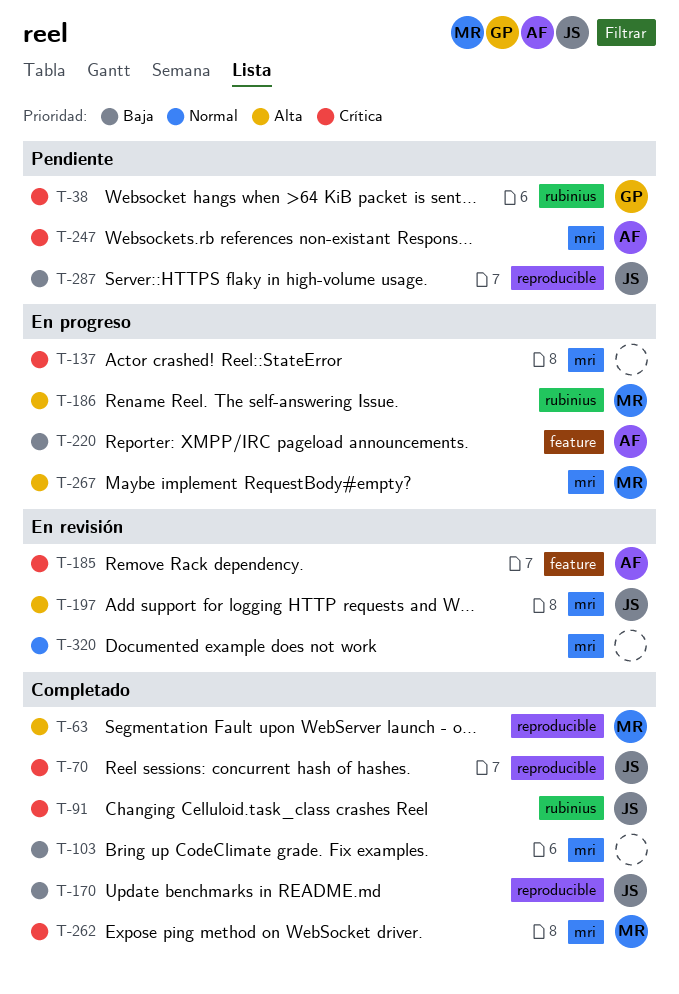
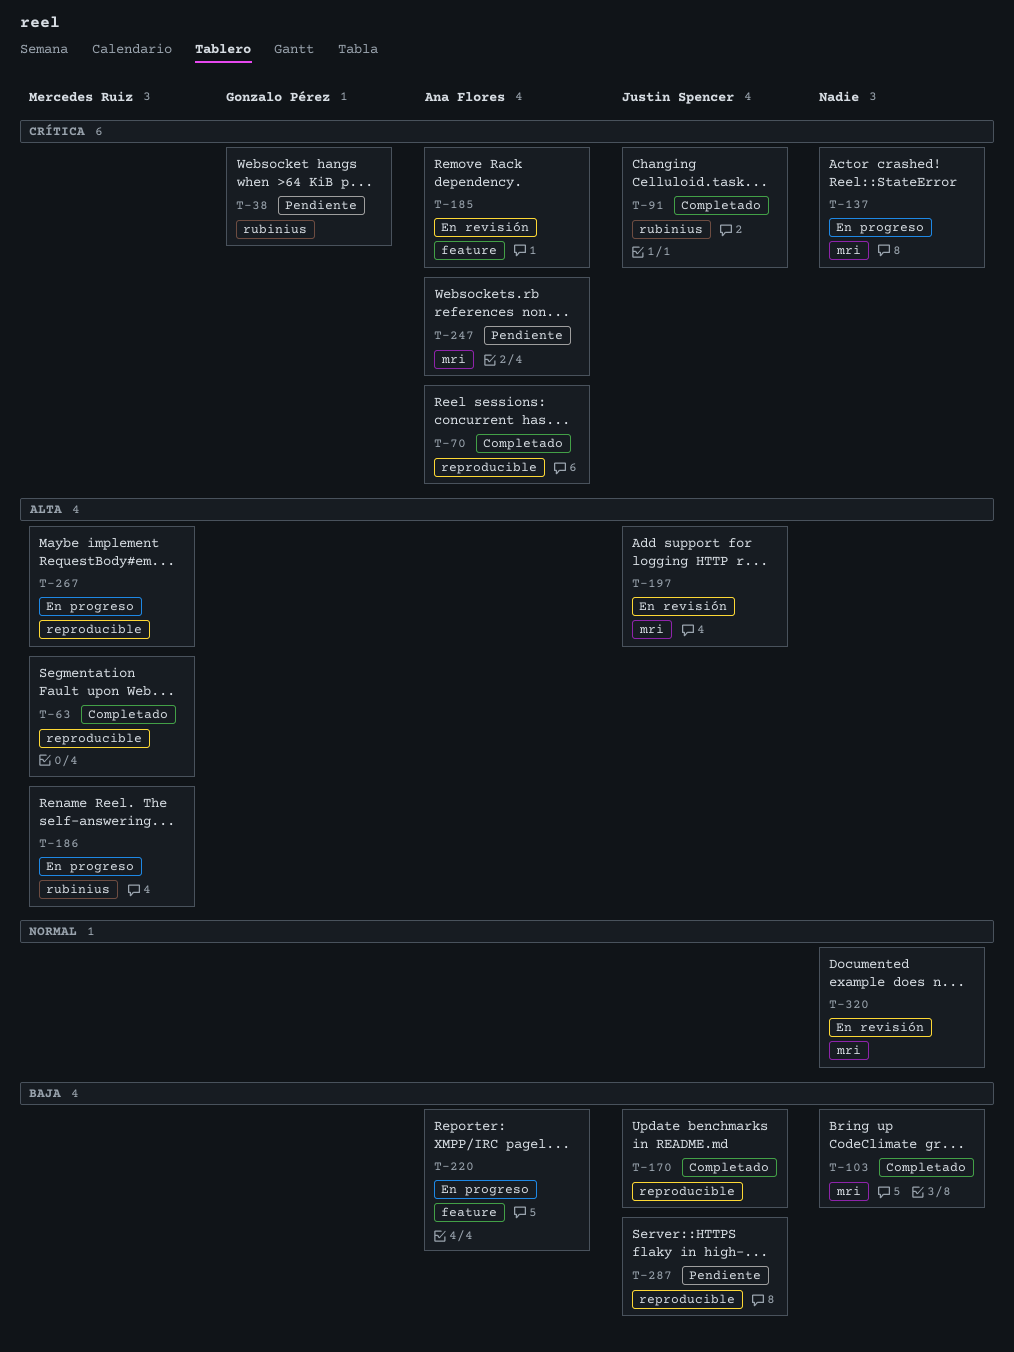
T-70, owner: Justin Spencer -> Ana Flores
T-262: present -> none
T-267, label: mri -> reproducible

